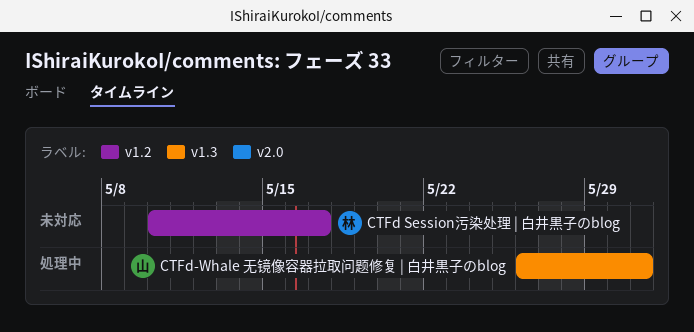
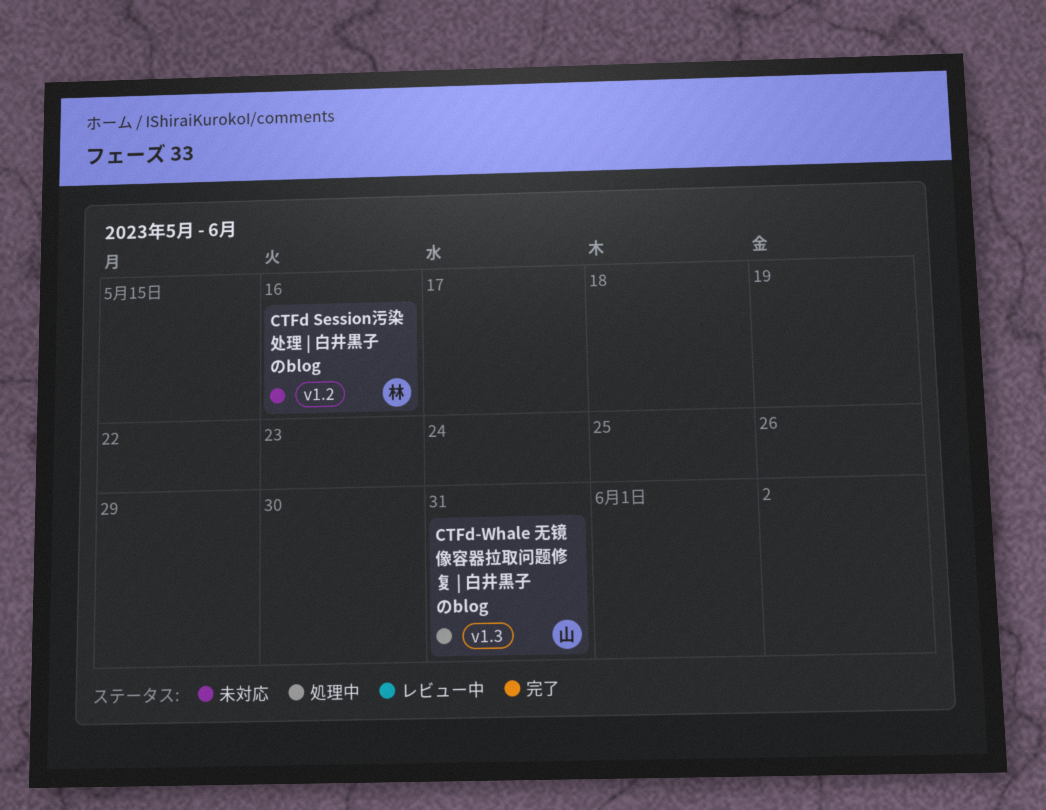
CTFd Session污染处理 | 白井黒子のblog, due: May 17 -> May 16

